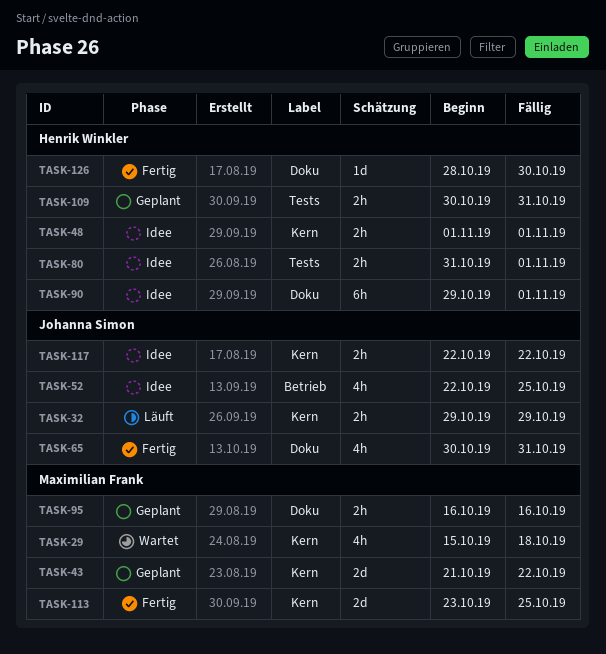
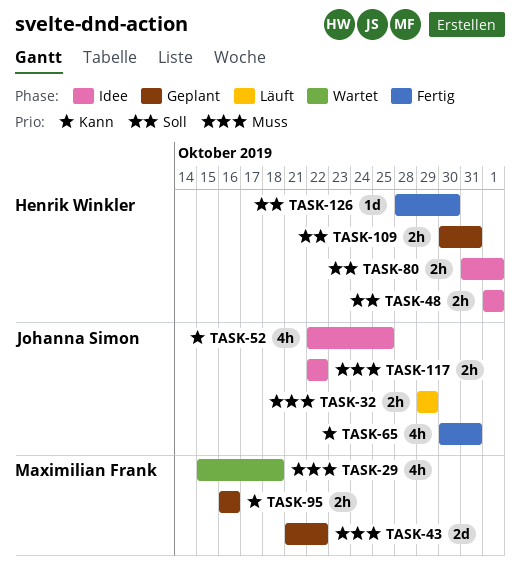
TASK-90: present -> none
TASK-113: present -> none

